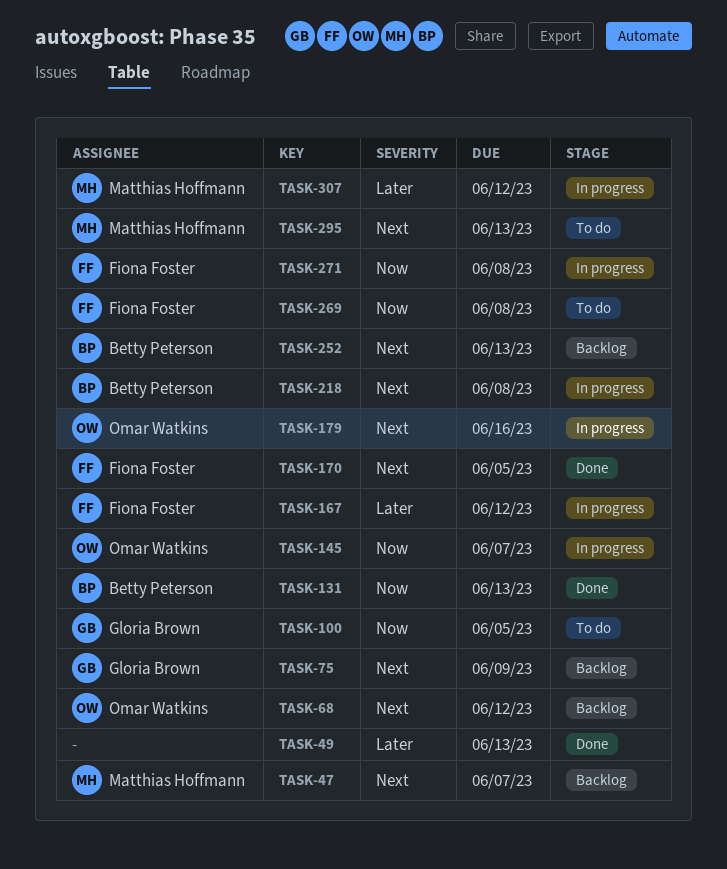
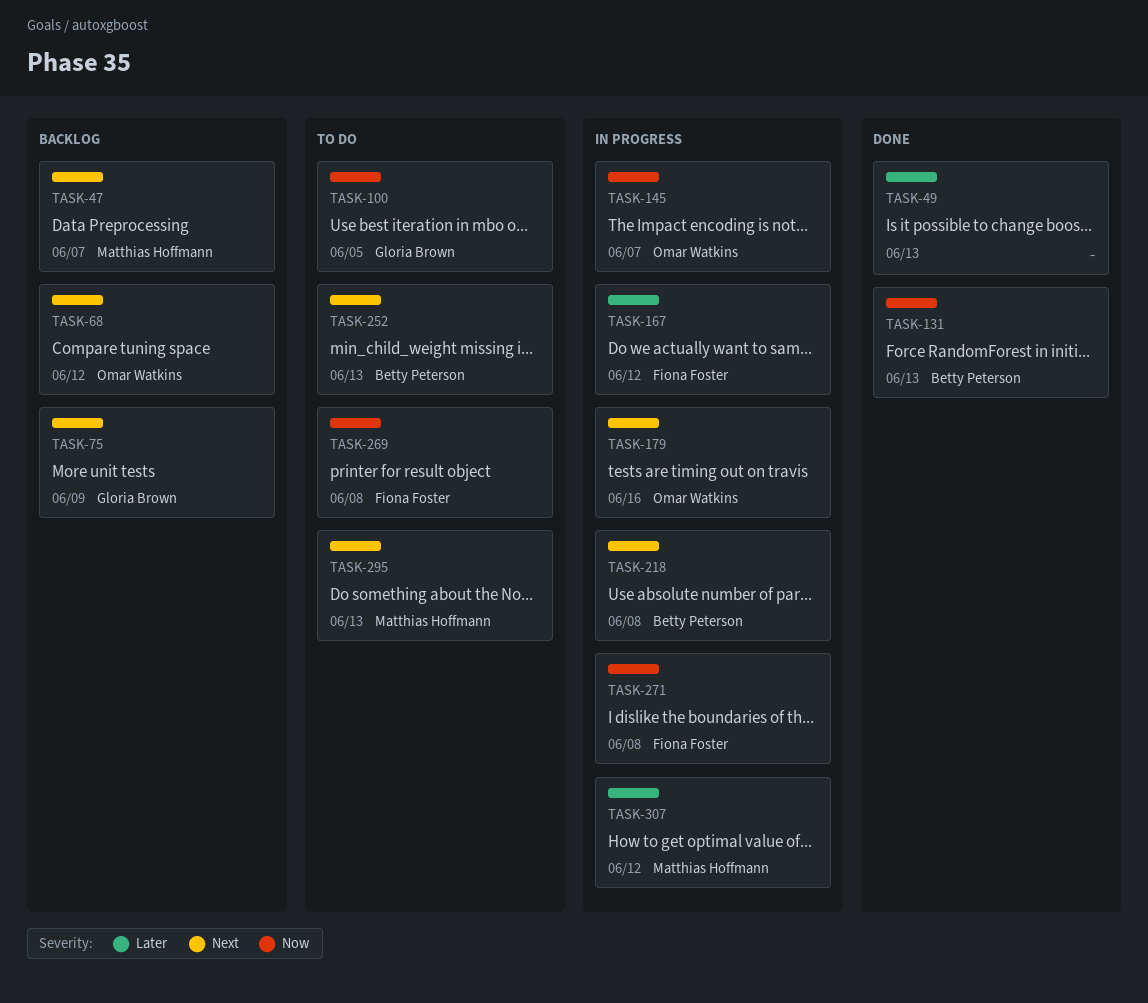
TASK-170: present -> none
TASK-252, status: Backlog -> To do

